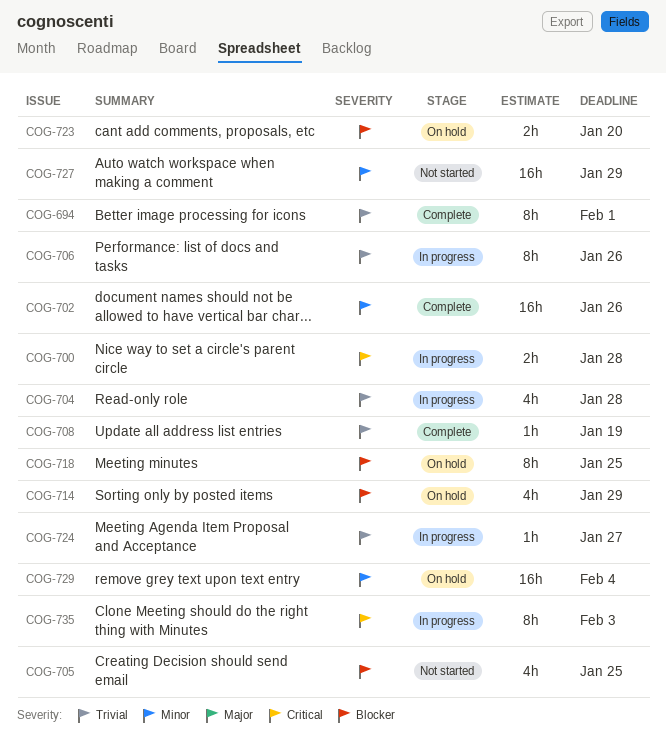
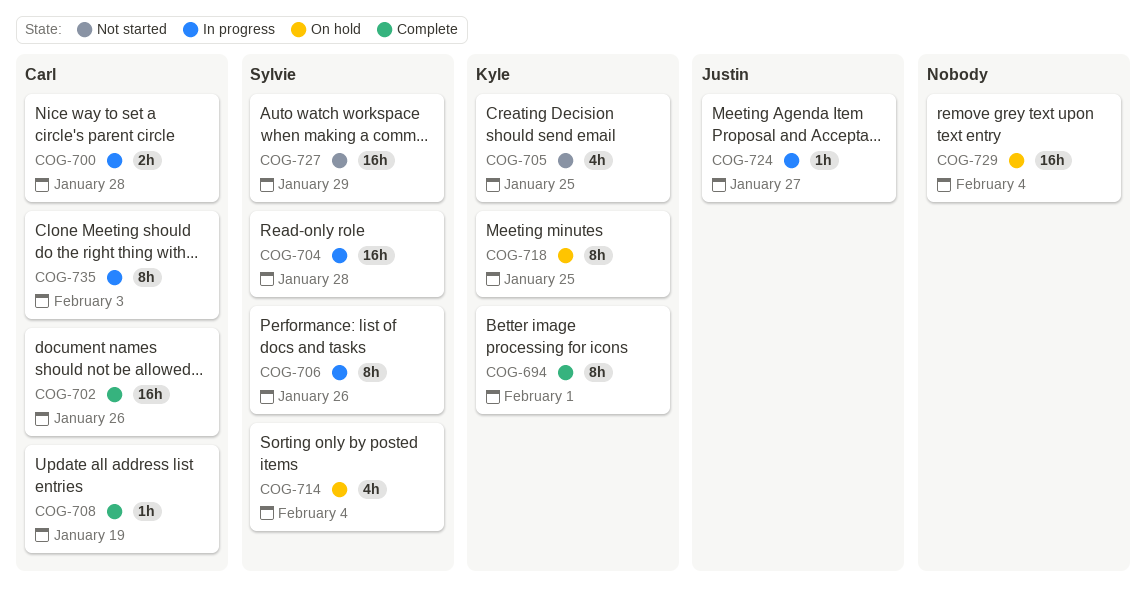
COG-704, estimate: 4h -> 16h
COG-714, due: Jan 29 -> Feb 4
COG-723: present -> none

